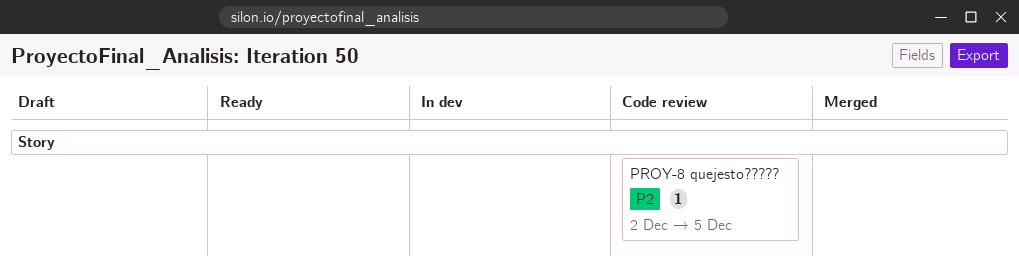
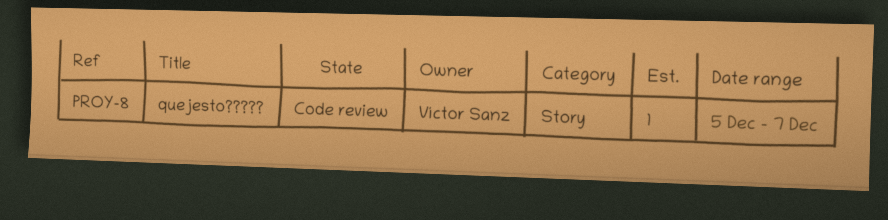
PROY-8, start: Dec 2 -> Dec 5
PROY-8, due: Dec 5 -> Dec 7

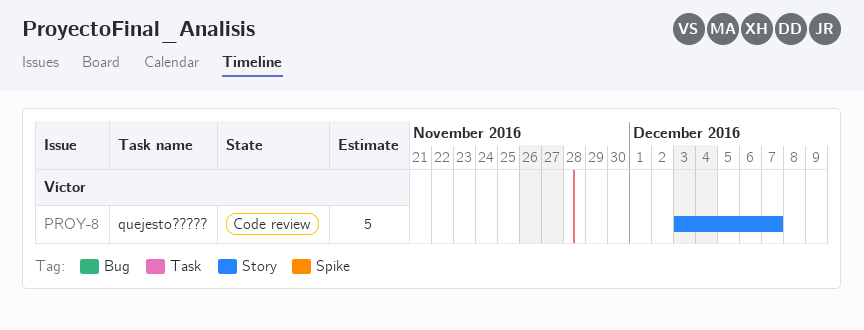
PROY-8, estimate: 1 -> 5
PROY-8, start: Dec 5 -> Dec 3

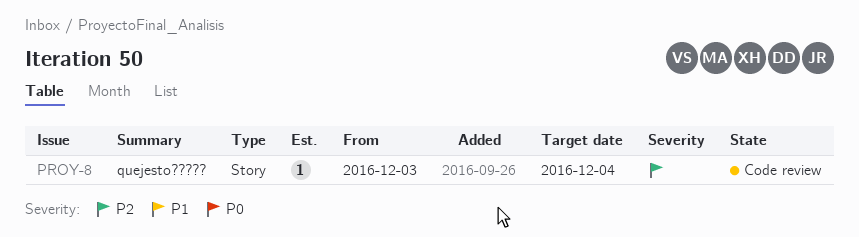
PROY-8, estimate: 5 -> 1
PROY-8, due: Dec 7 -> Dec 4

